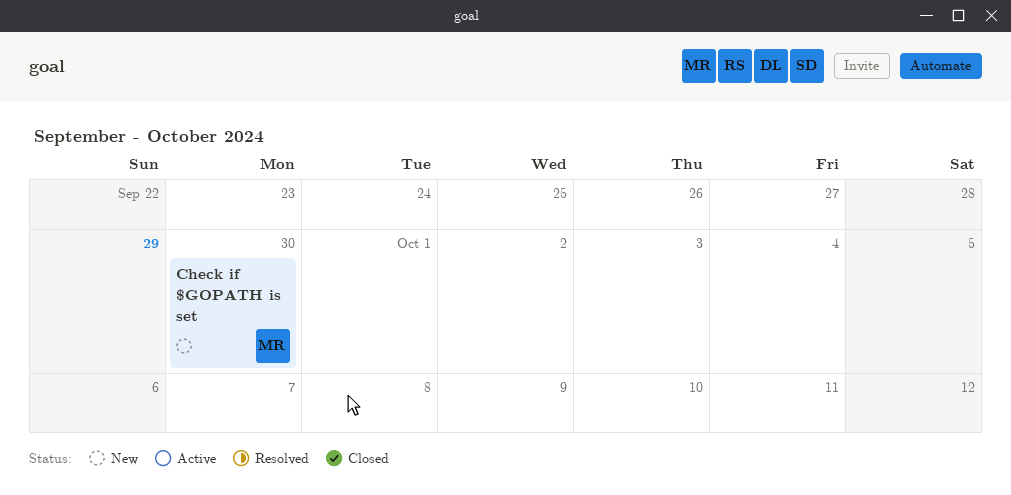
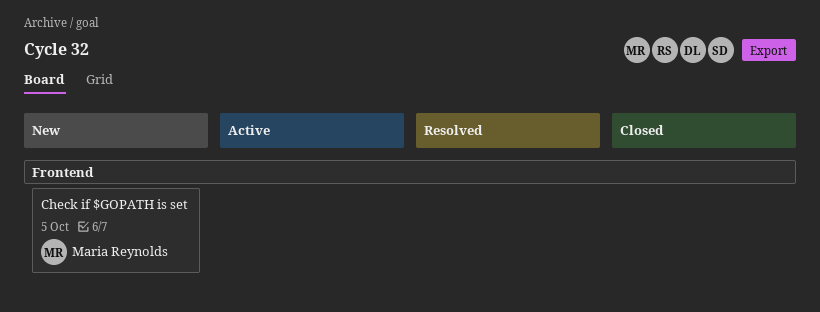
Check if $GOPATH is set, due: Sep 30 -> Oct 5

